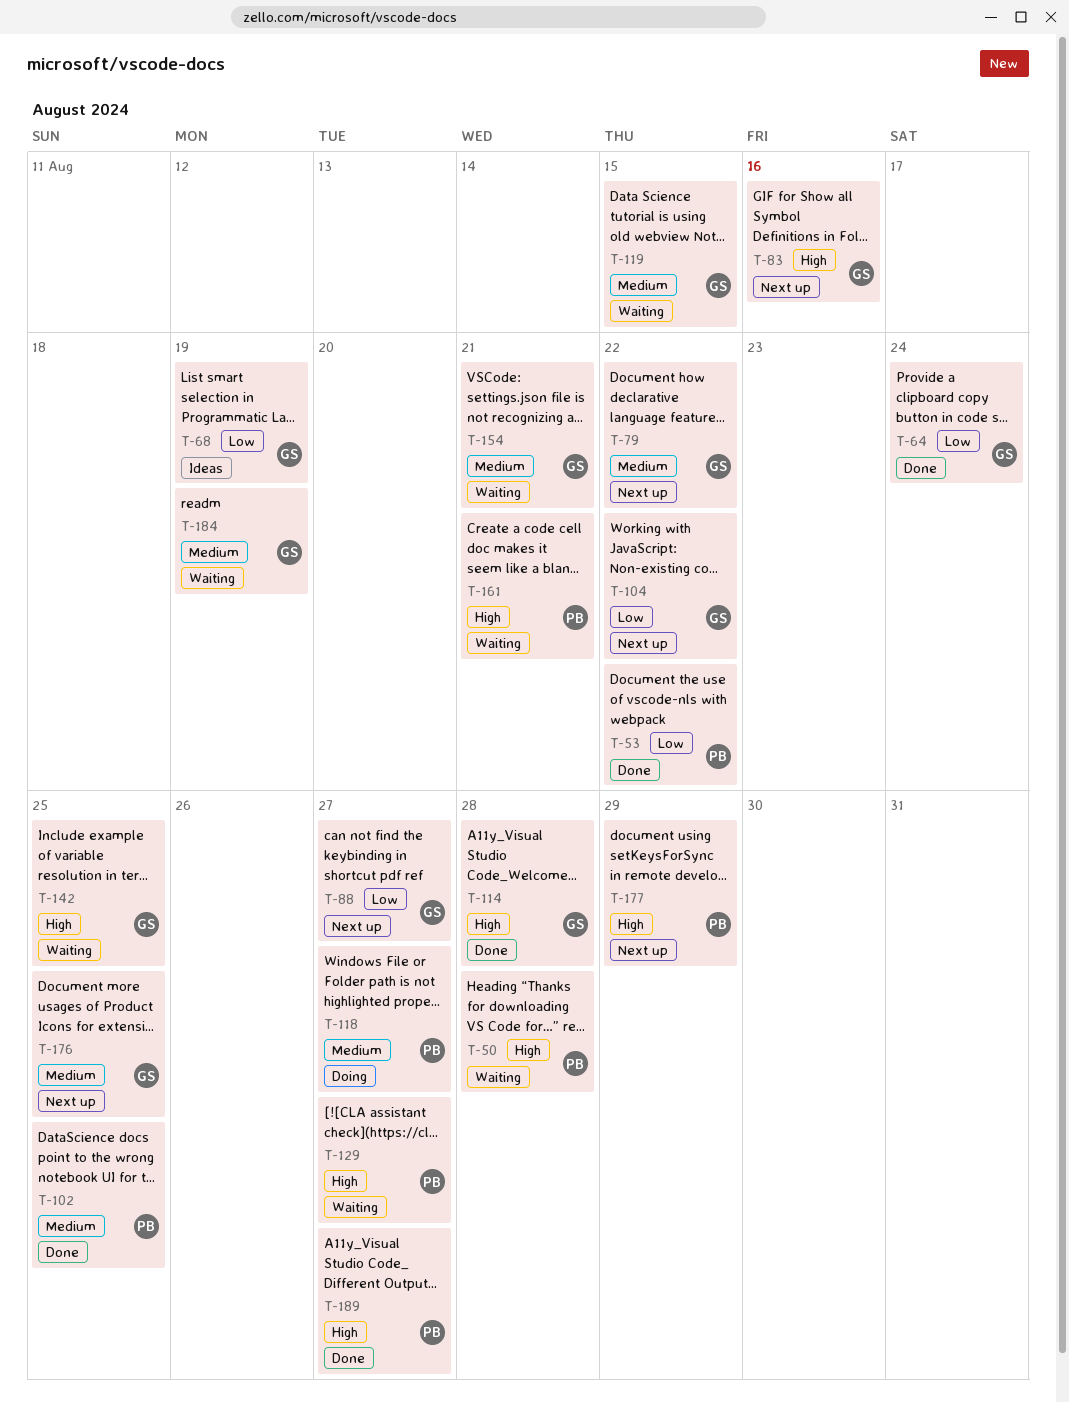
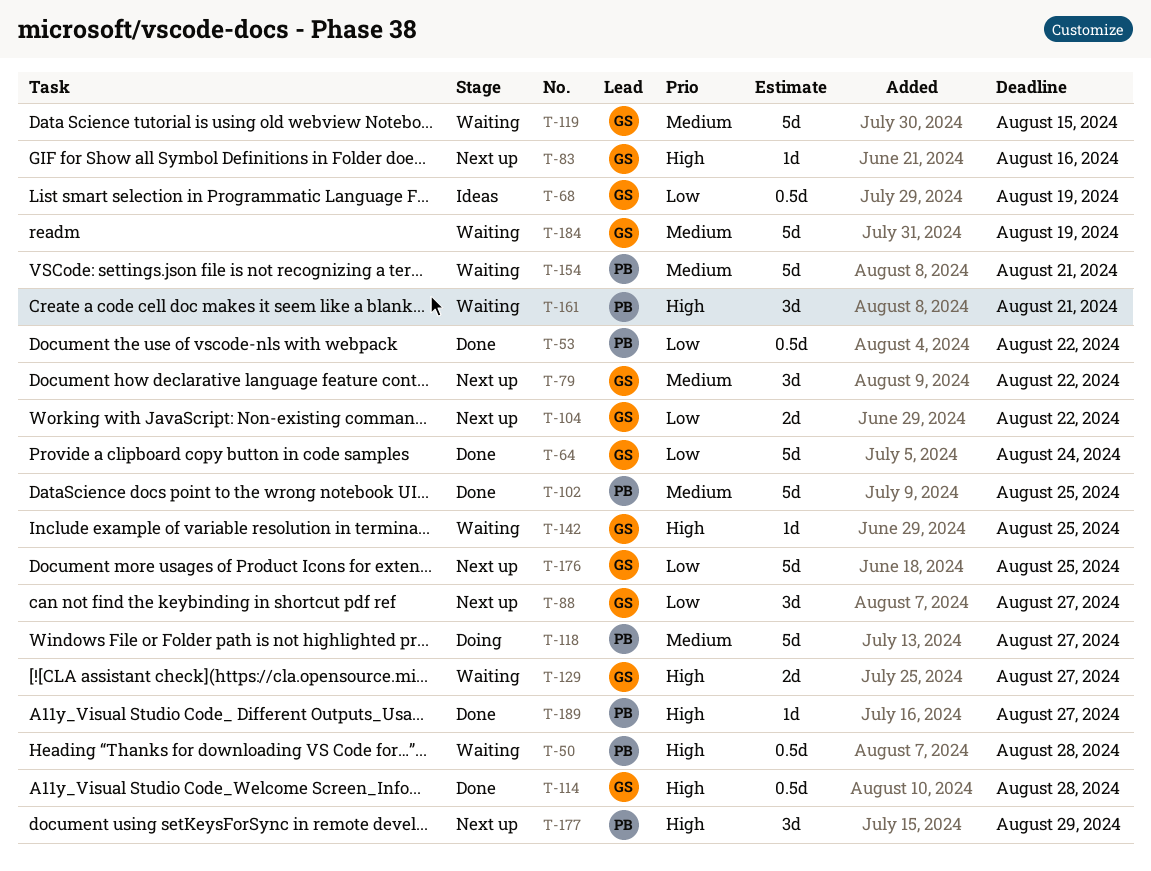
T-129, owner: PB -> GS
T-154, owner: GS -> PB
T-176, priority: Medium -> Low

